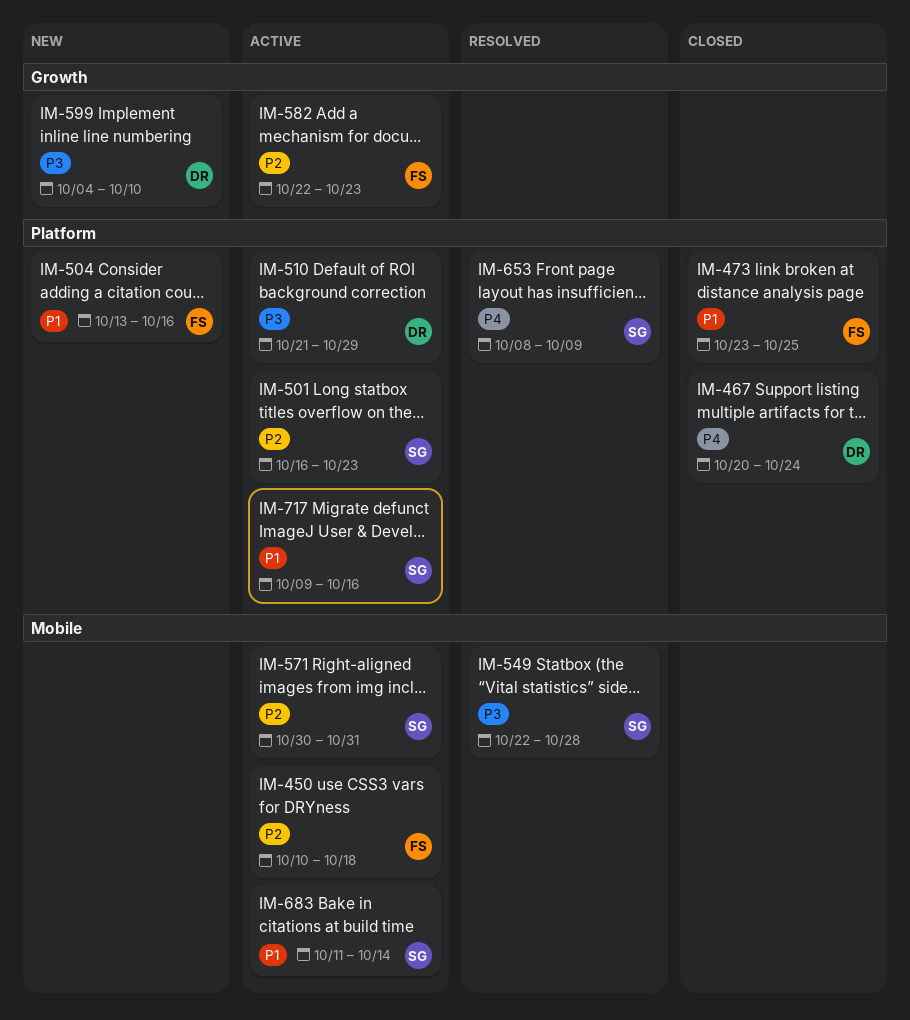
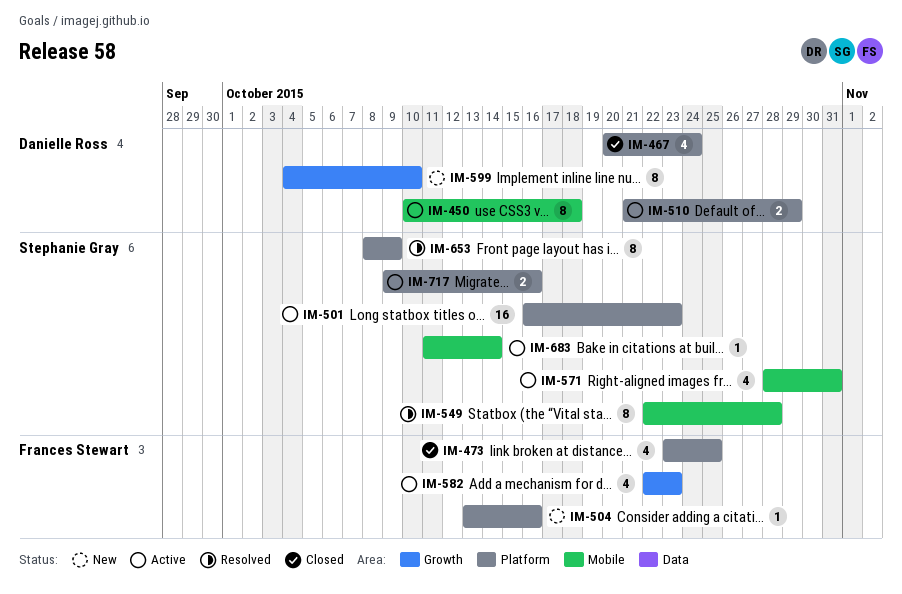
IM-450, owner: Frances Stewart -> Danielle Ross
IM-571, start: Oct 30 -> Oct 28

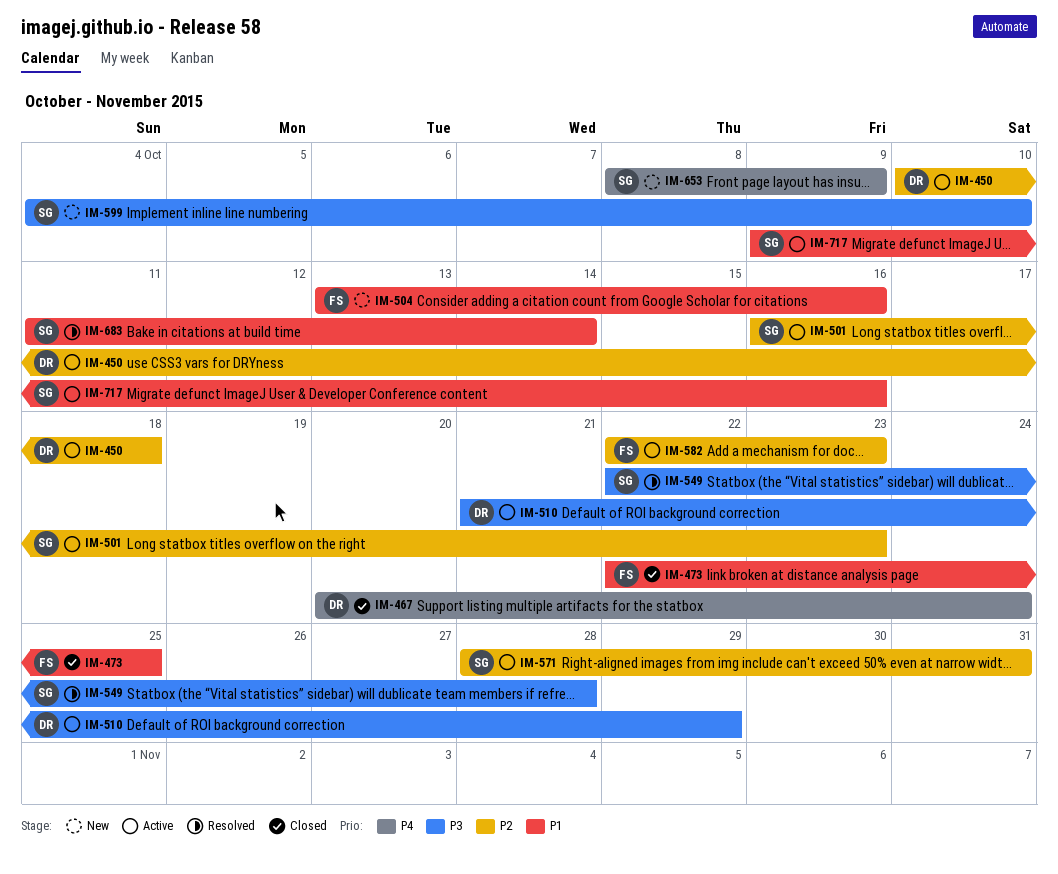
IM-473, start: Oct 23 -> Oct 22
IM-599, owner: Danielle Ross -> Stephanie Gray
IM-653, status: Resolved -> New
IM-683, status: Active -> Resolved

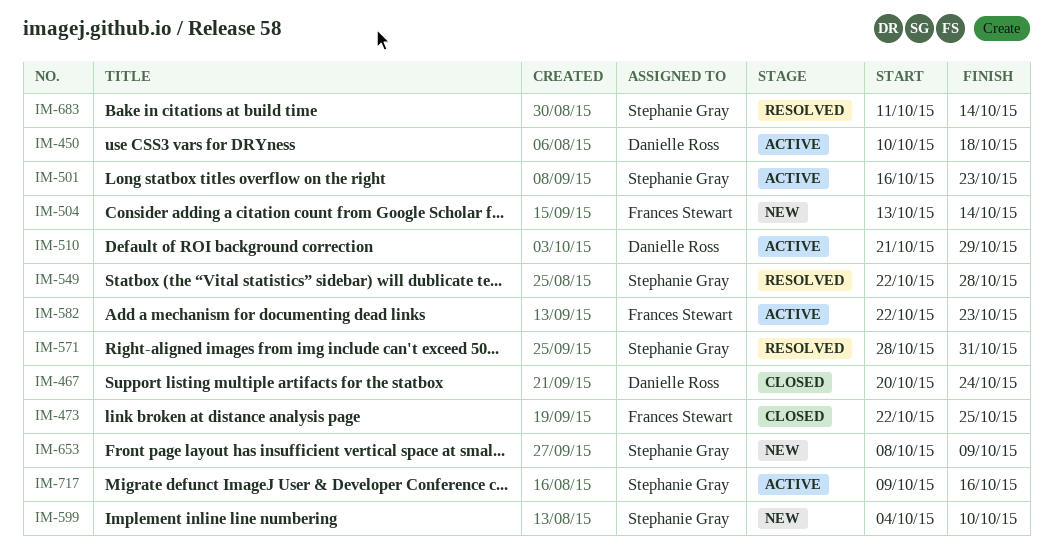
IM-504, due: Oct 16 -> Oct 14
IM-571, status: Active -> Resolved

